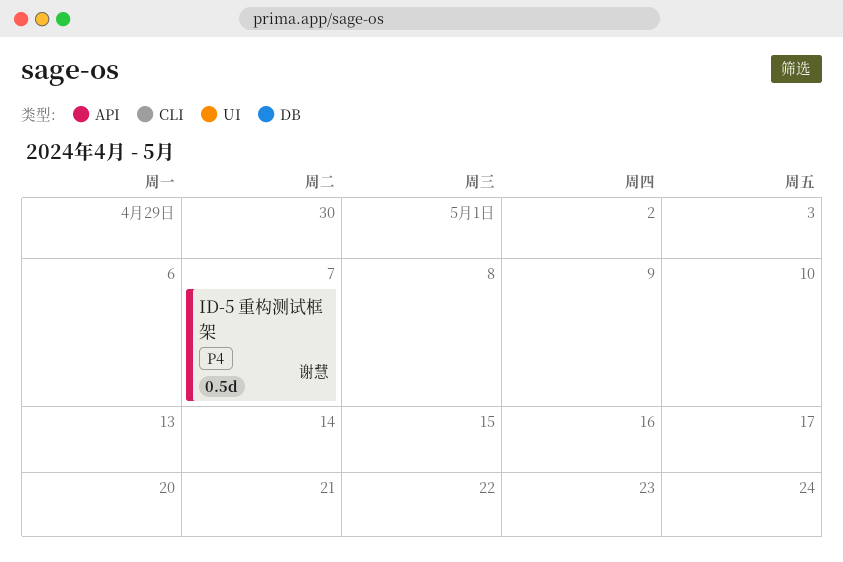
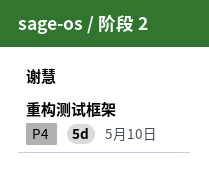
重构测试框架, estimate: 0.5d -> 5d
重构测试框架, due: May 7 -> May 10

